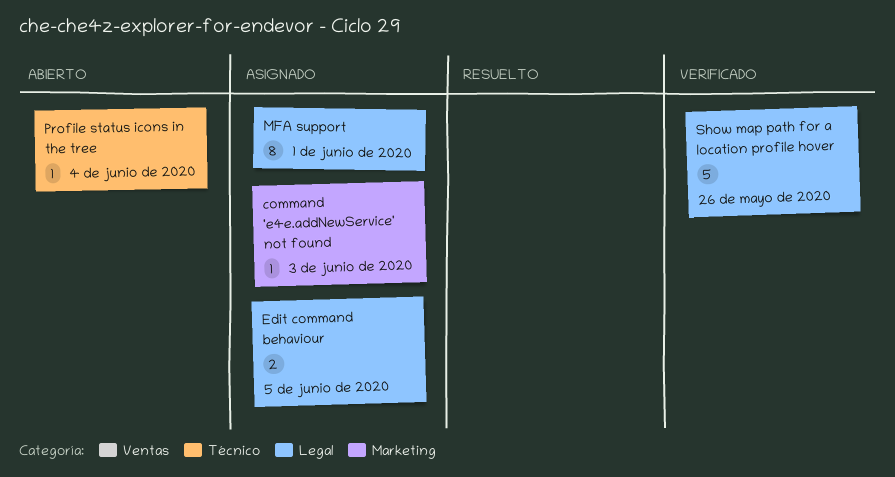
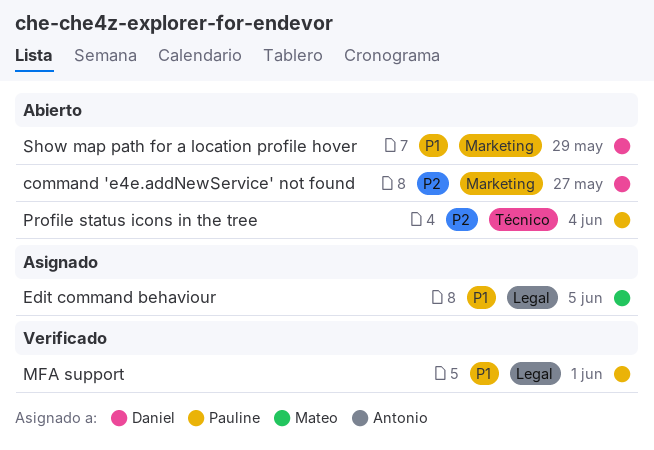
command 'e4e.addNewService' not found, status: Asignado -> Abierto
command 'e4e.addNewService' not found, due: Jun 3 -> May 27
MFA support, status: Asignado -> Verificado
Show map path for a location profile hover, status: Verificado -> Abierto
Show map path for a location profile hover, label: Legal -> Marketing
Show map path for a location profile hover, due: May 26 -> May 29

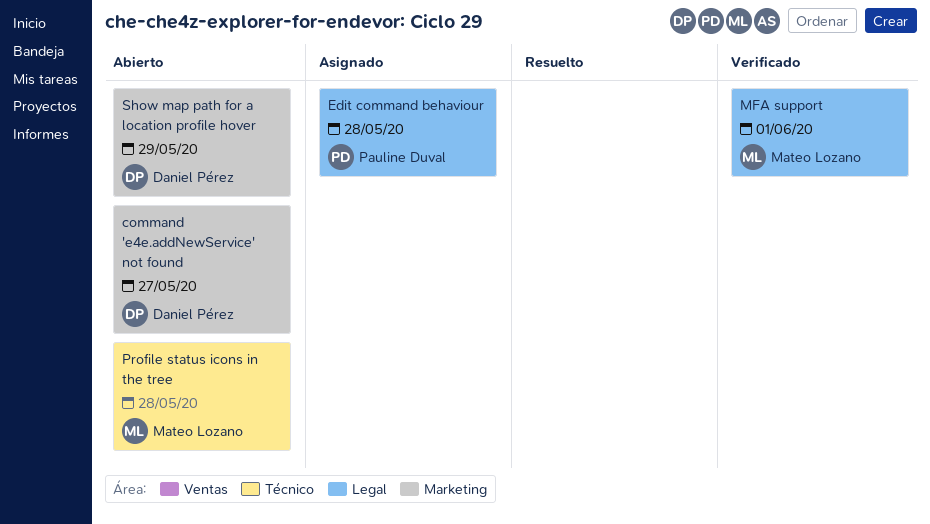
Edit command behaviour, owner: Mateo Lozano -> Pauline Duval
Edit command behaviour, due: Jun 5 -> May 28
MFA support, owner: Pauline Duval -> Mateo Lozano
Profile status icons in the tree, owner: Pauline Duval -> Mateo Lozano
Profile status icons in the tree, due: Jun 4 -> May 28

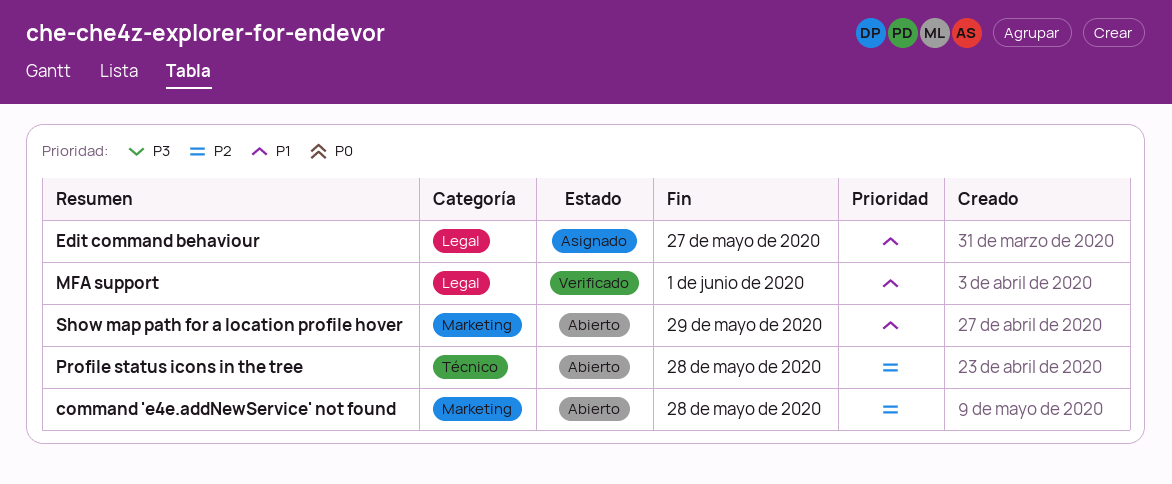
command 'e4e.addNewService' not found, due: May 27 -> May 28
Edit command behaviour, due: May 28 -> May 27

